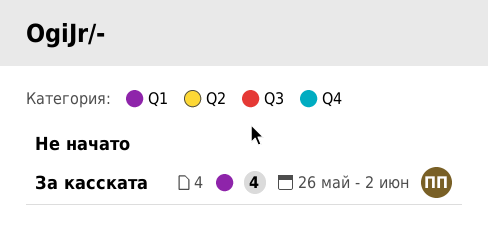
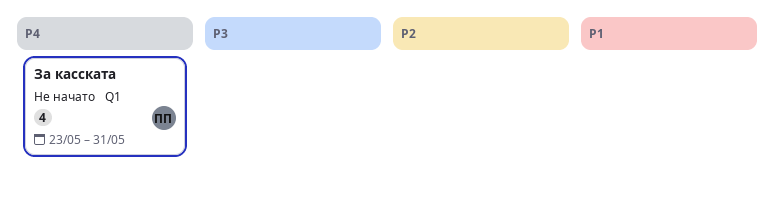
За касската, start: May 26 -> May 23
За касската, due: Jun 2 -> May 31

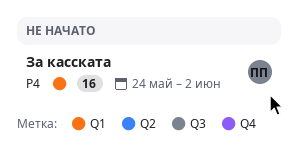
За касската, estimate: 4 -> 16
За касската, start: May 23 -> May 24
За касската, due: May 31 -> Jun 2

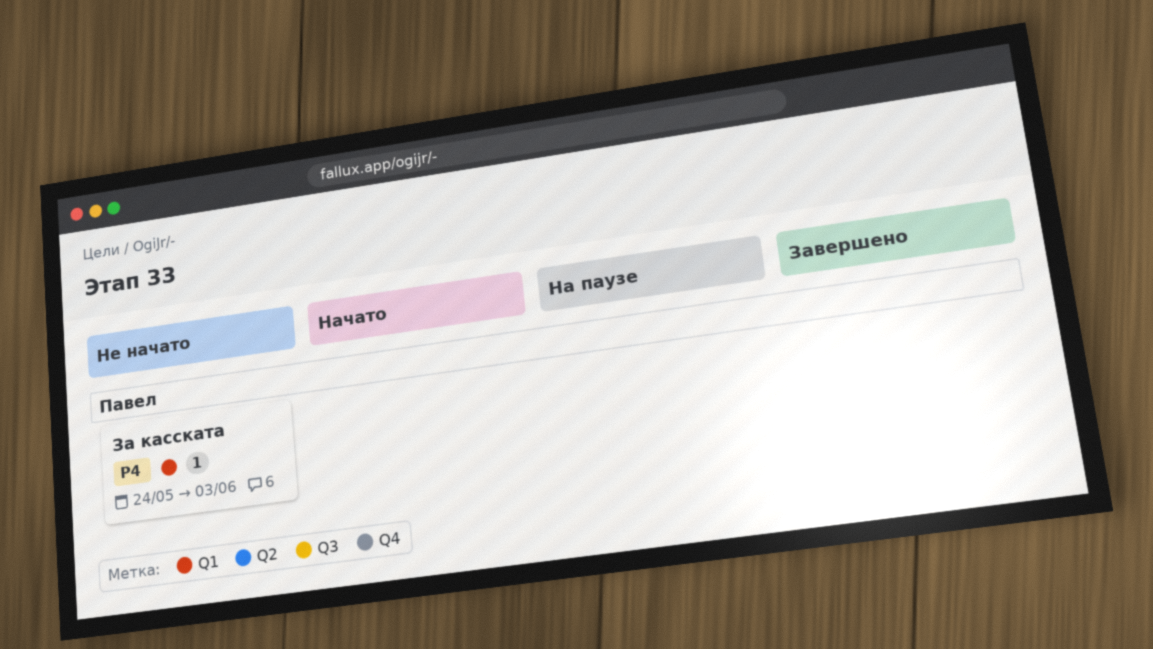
За касската, estimate: 16 -> 1
За касската, due: Jun 2 -> Jun 3

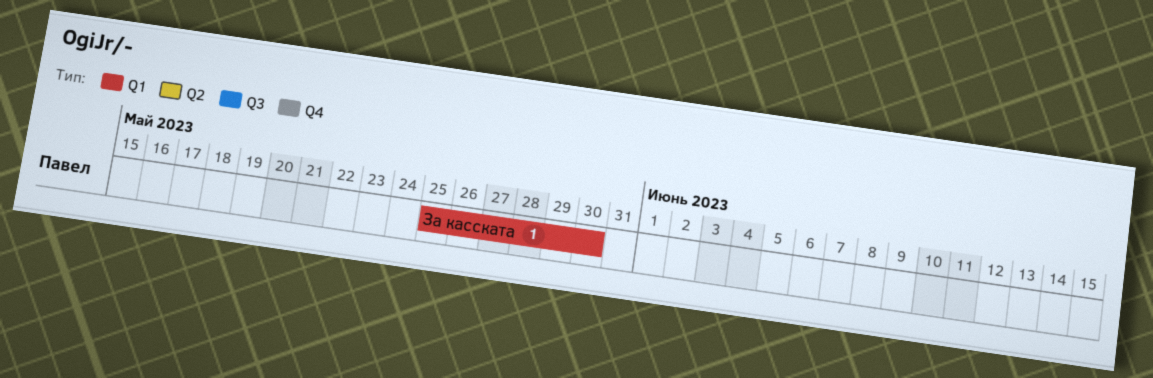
За касската, start: May 24 -> May 25
За касската, due: Jun 3 -> May 30

